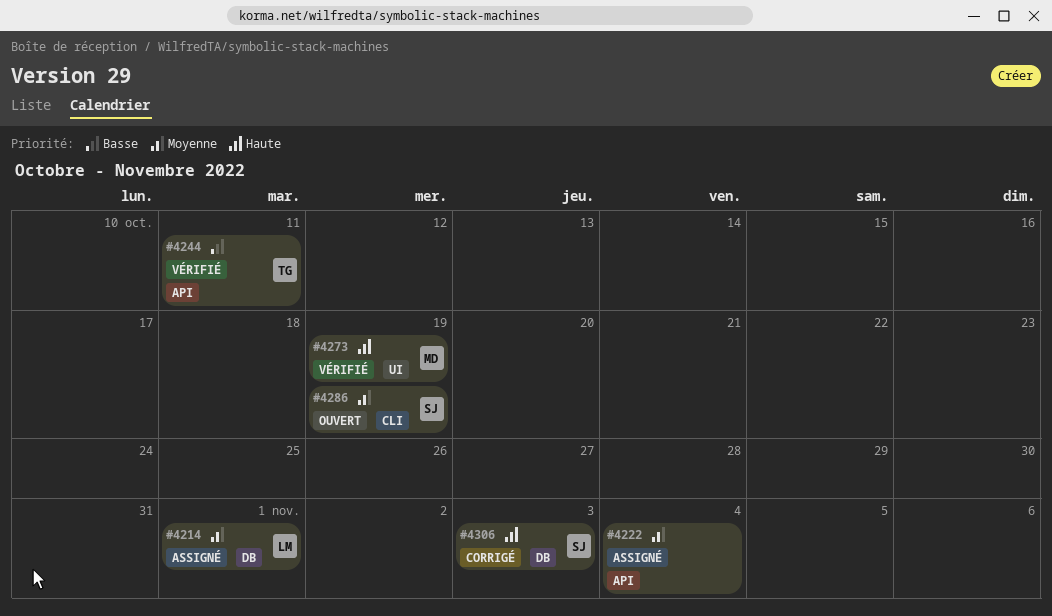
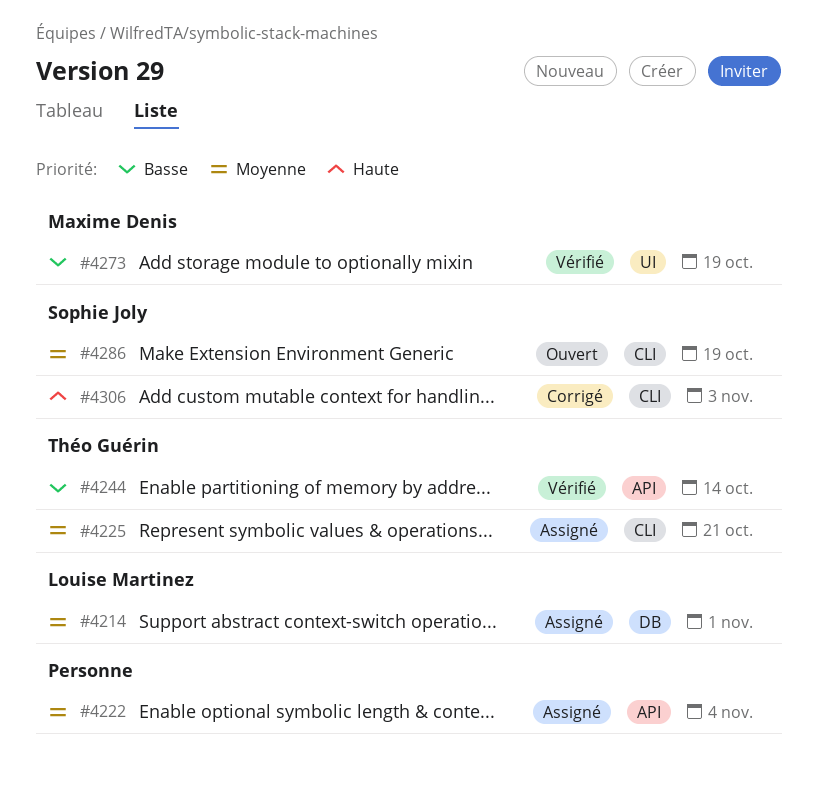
#4225: none -> present
#4244, due: Oct 11 -> Oct 14
#4273, priority: Haute -> Basse
#4306, label: DB -> CLI

